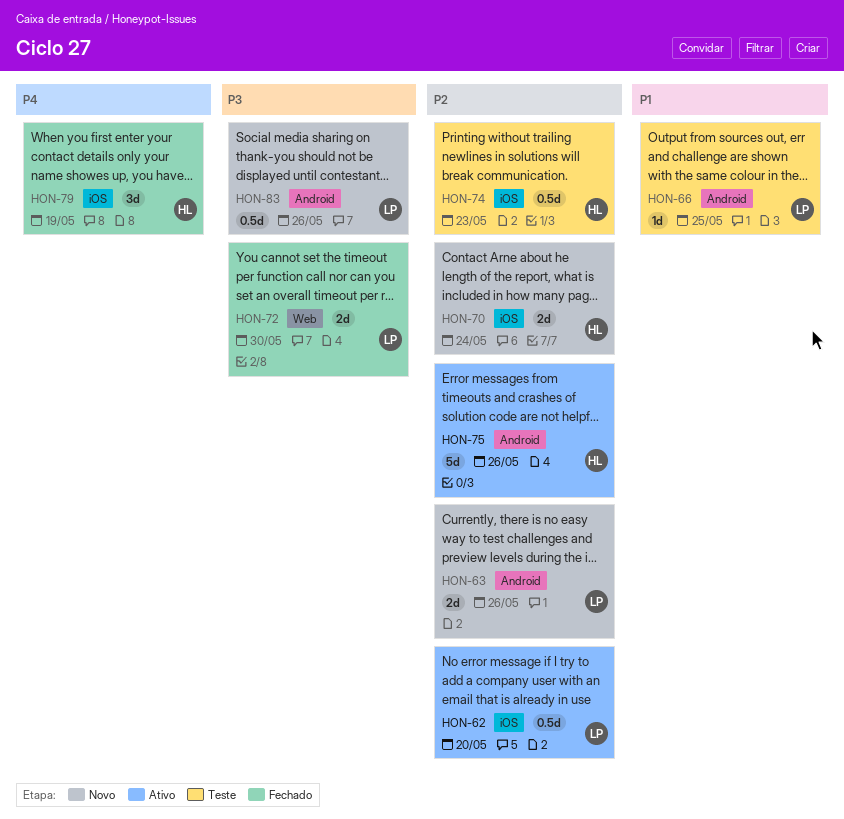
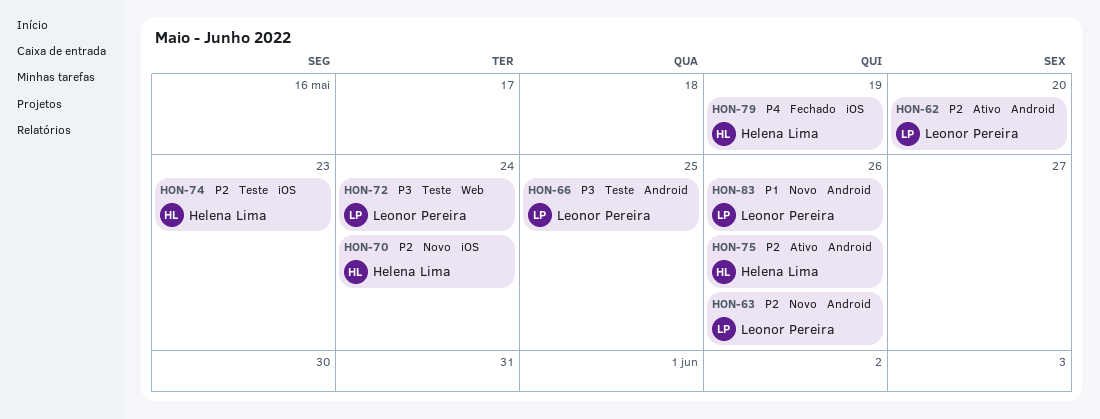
HON-62, label: iOS -> Android
HON-66, priority: P1 -> P3
HON-72, status: Fechado -> Teste
HON-72, due: May 30 -> May 24
HON-83, priority: P3 -> P1

